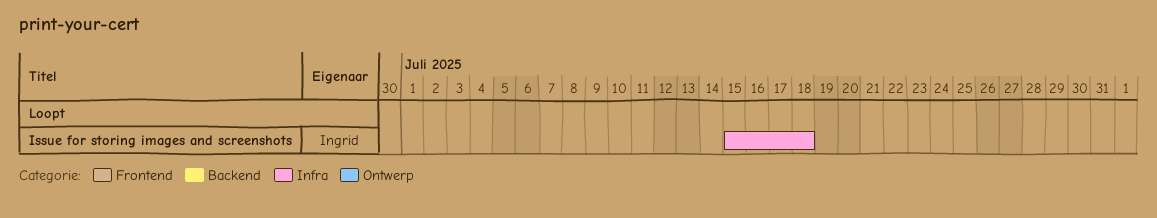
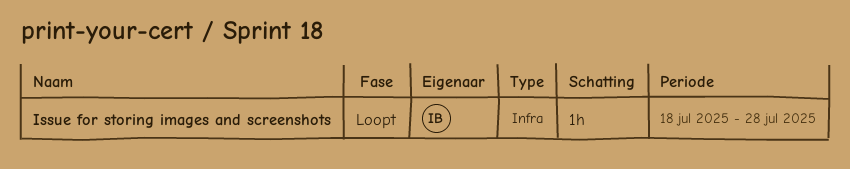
Issue for storing images and screenshots, start: Jul 15 -> Jul 18
Issue for storing images and screenshots, due: Jul 18 -> Jul 28

